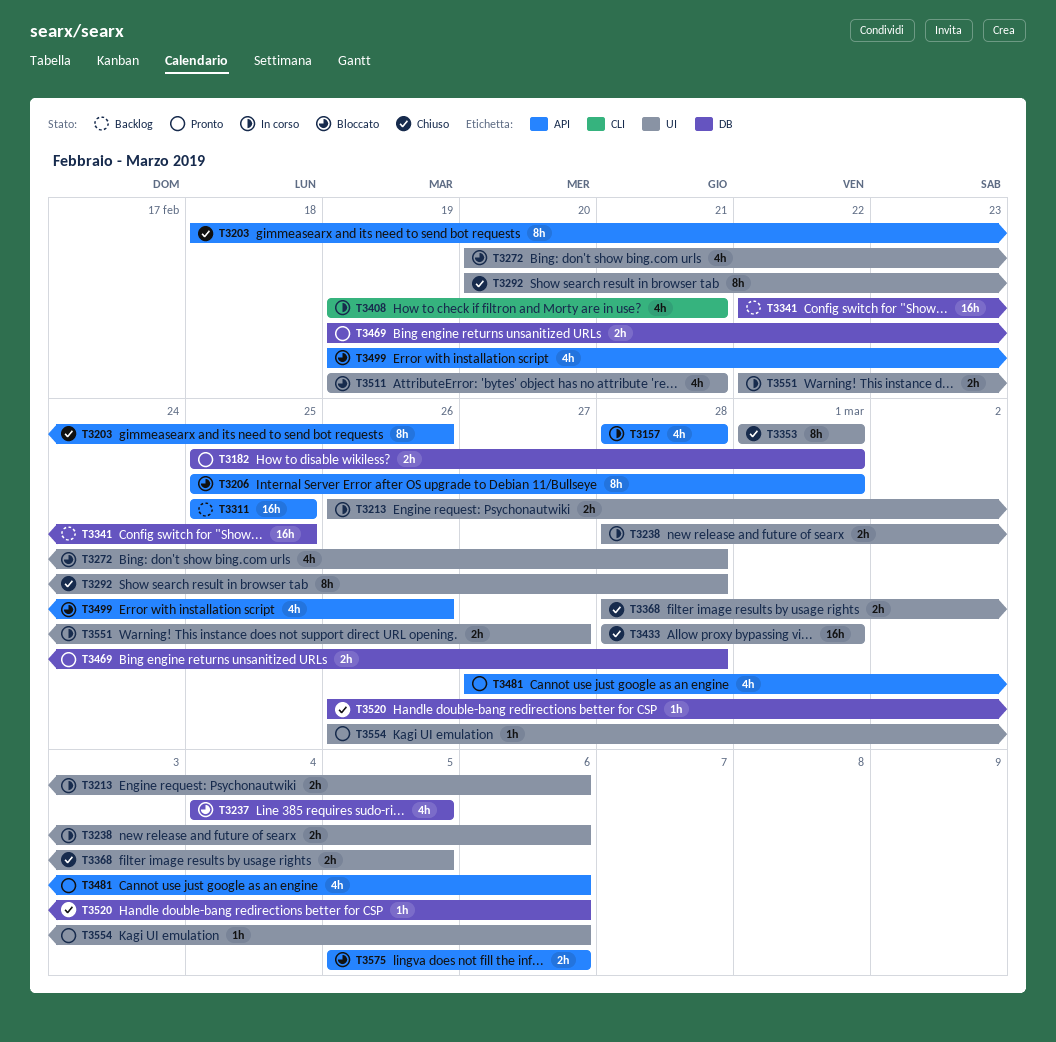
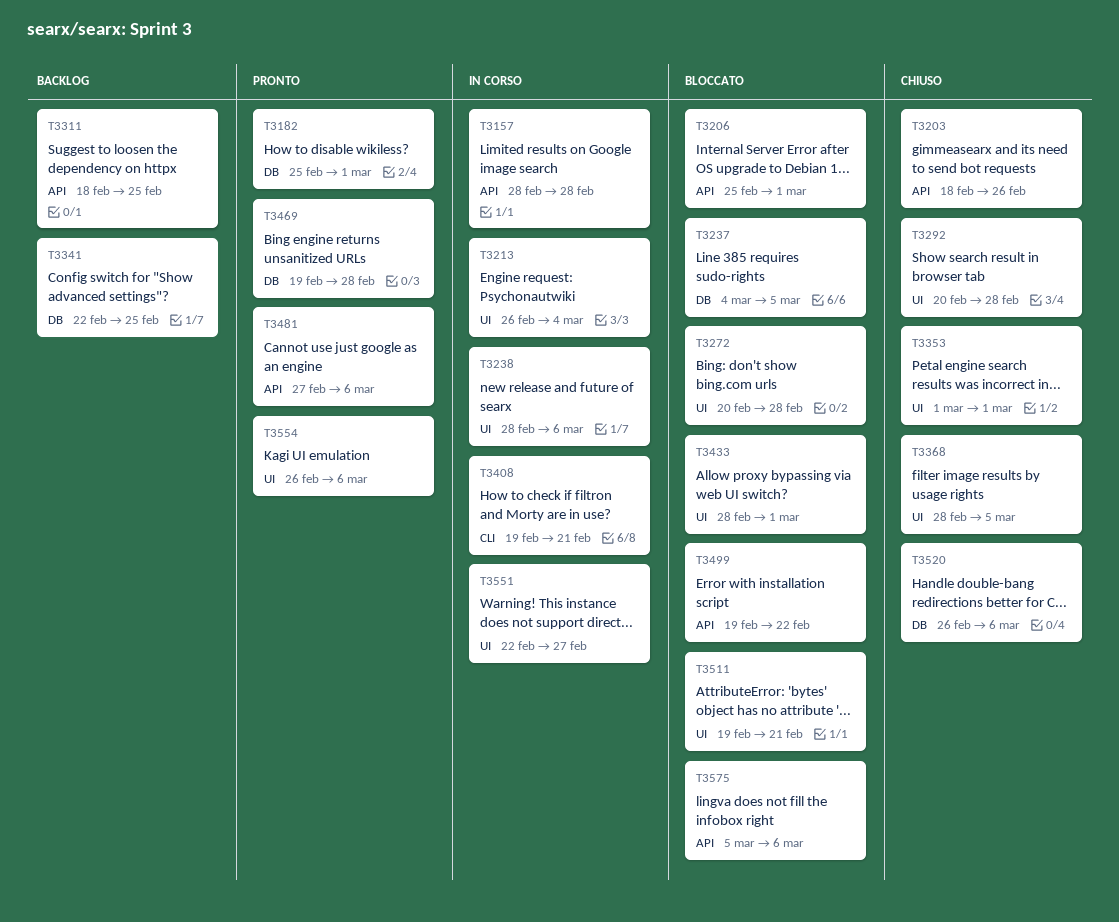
T3213, due: Mar 6 -> Mar 4
T3311, start: Feb 25 -> Feb 18
T3433, status: Chiuso -> Bloccato
T3499, due: Feb 26 -> Feb 22

